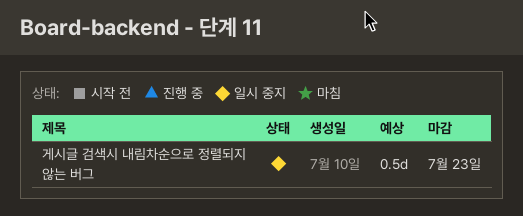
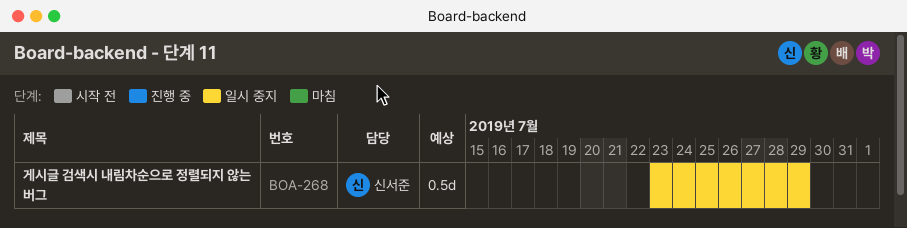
게시글 검색시 내림차순으로 정렬되지 않는 버그, due: Jul 23 -> Jul 29

